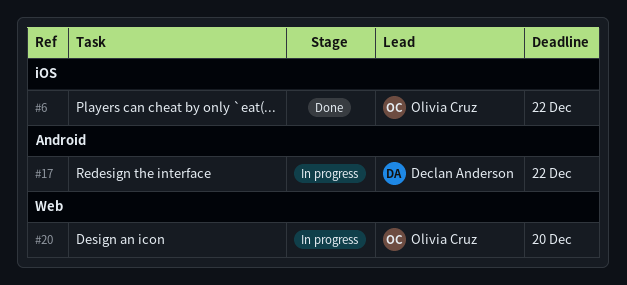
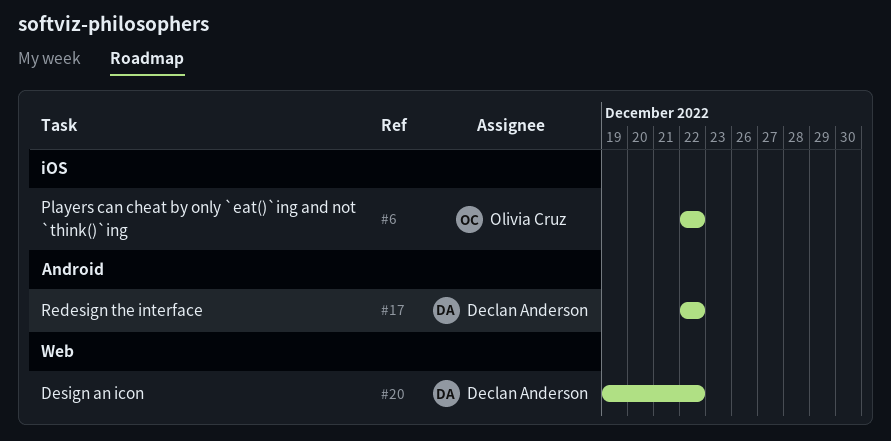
#20, owner: Olivia Cruz -> Declan Anderson
#20, due: Dec 20 -> Dec 22

